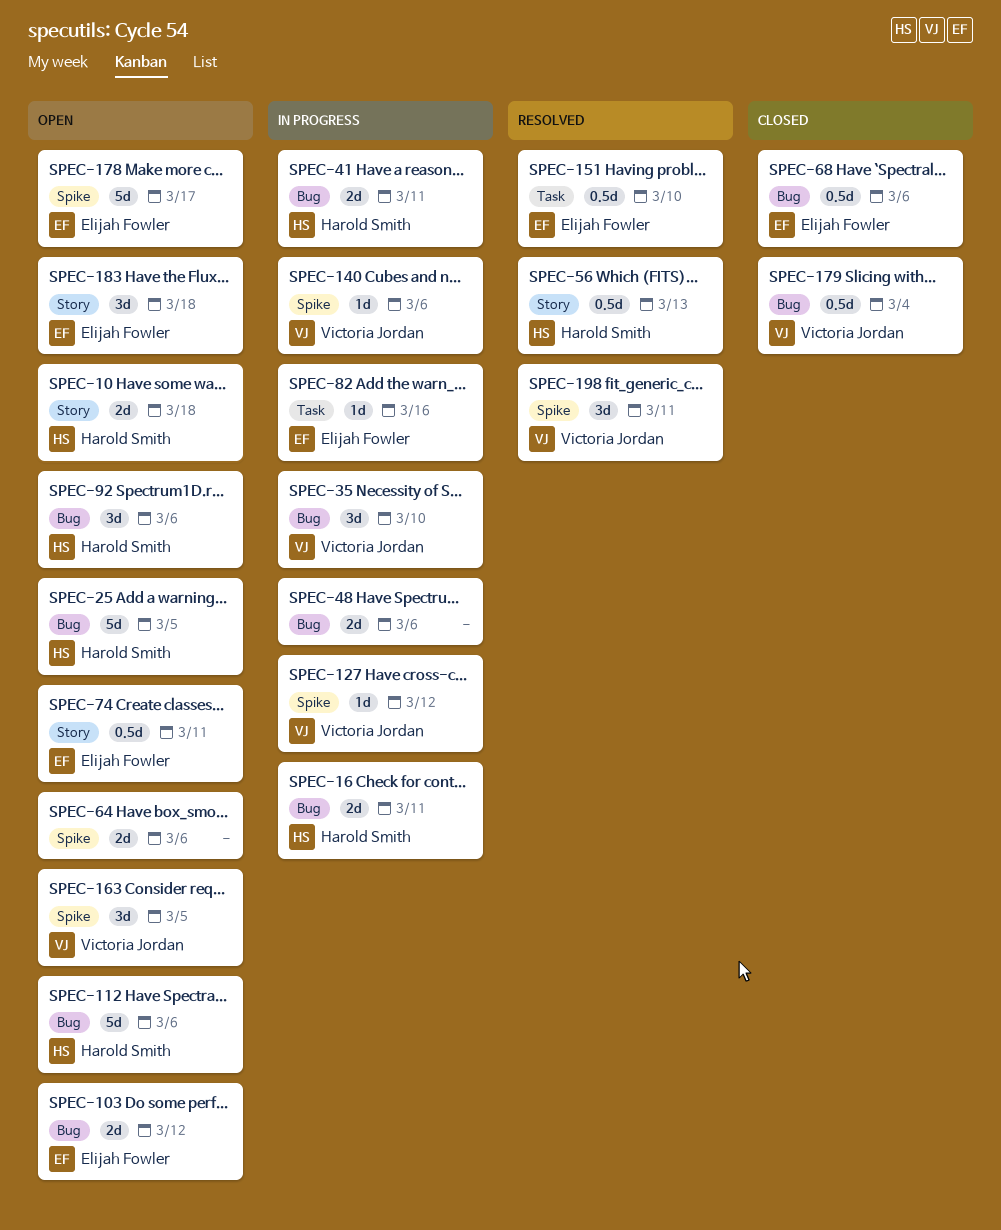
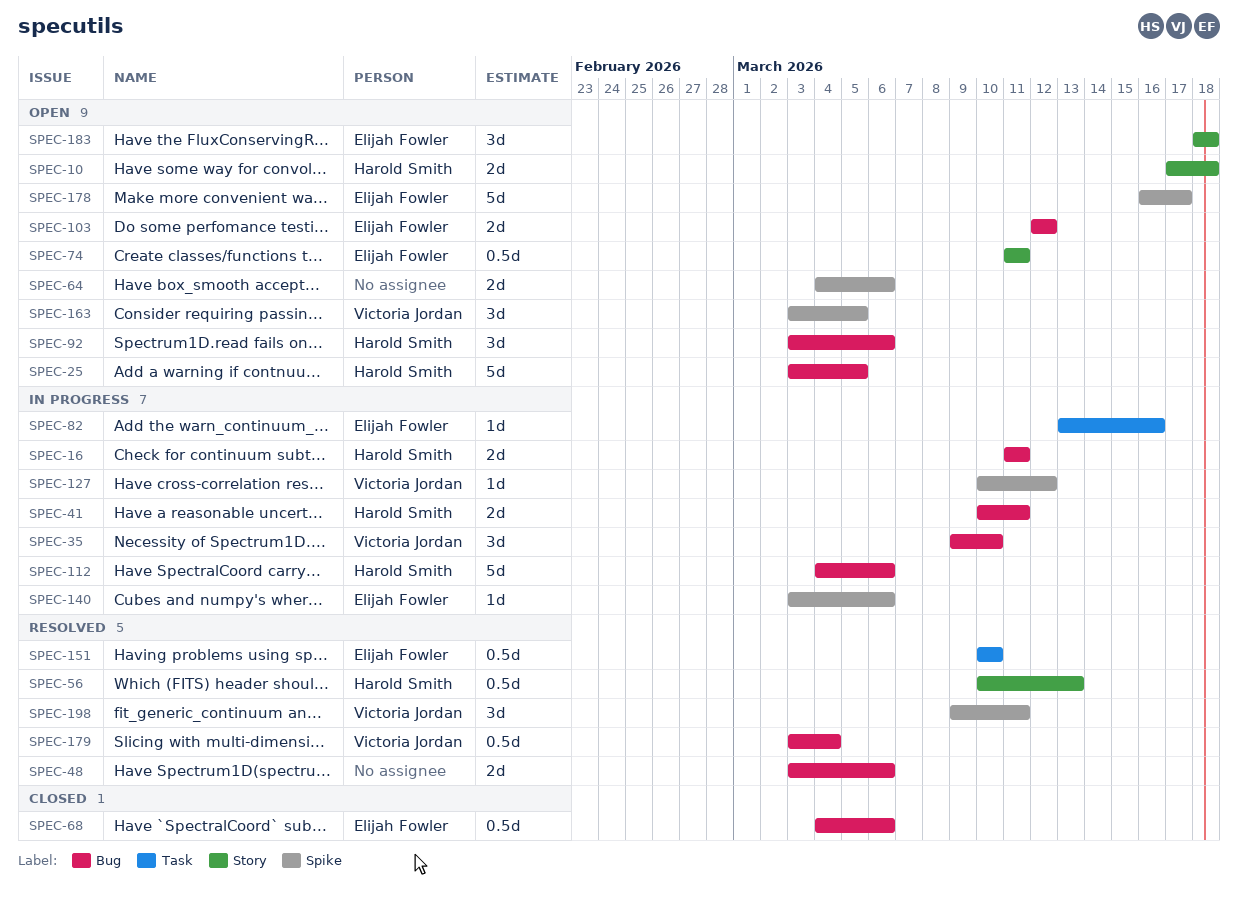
SPEC-48, status: In progress -> Resolved
SPEC-112, status: Open -> In progress
SPEC-140, owner: Victoria Jordan -> Elijah Fowler
SPEC-179, status: Closed -> Resolved

